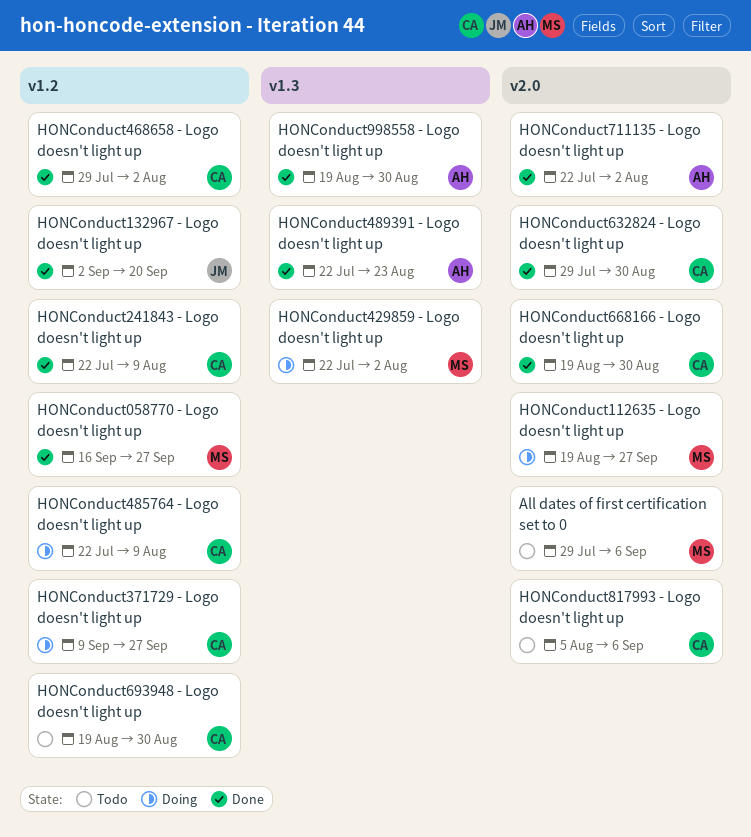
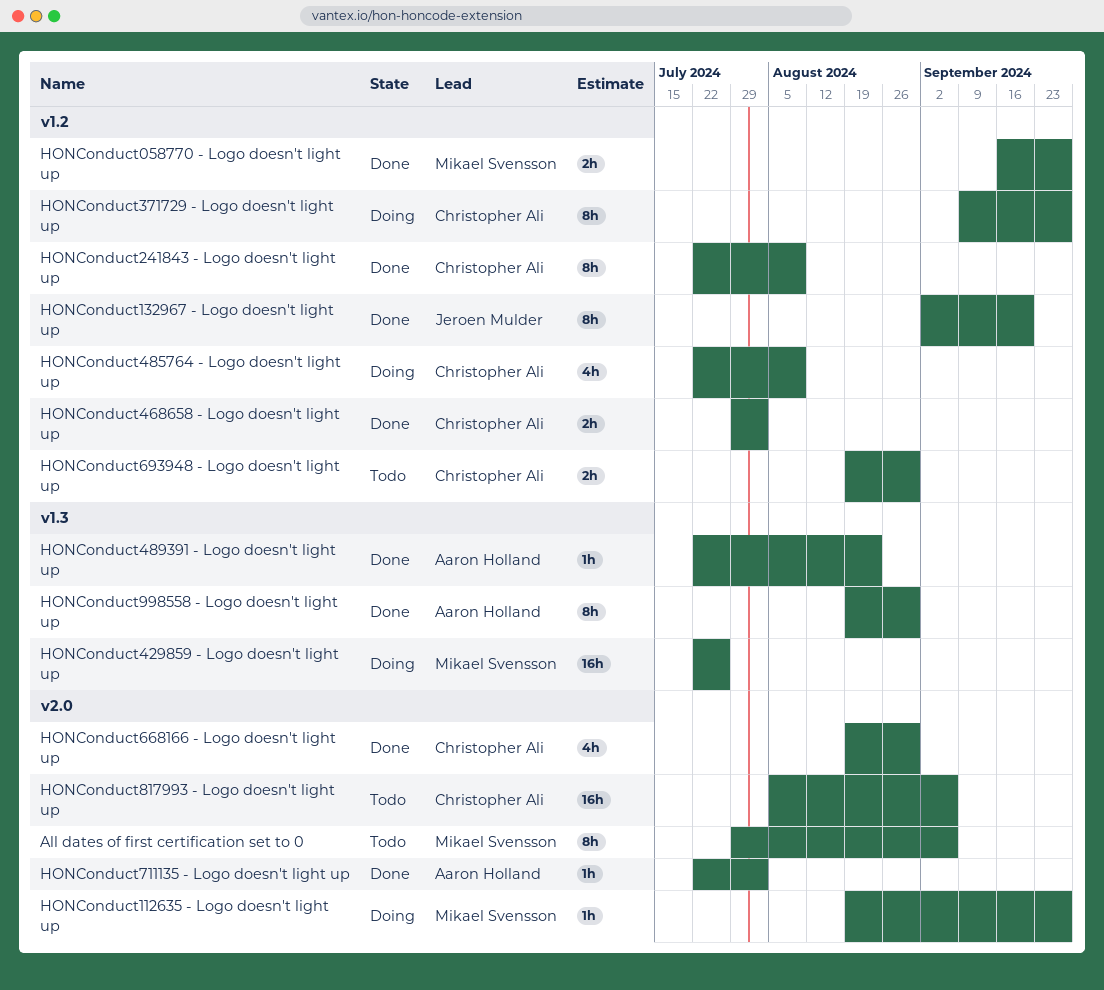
HONConduct429859 - Logo doesn't light up, due: Aug 2 -> Jul 26
HONConduct632824 - Logo doesn't light up: present -> none

